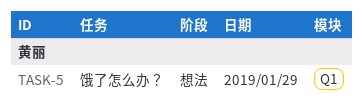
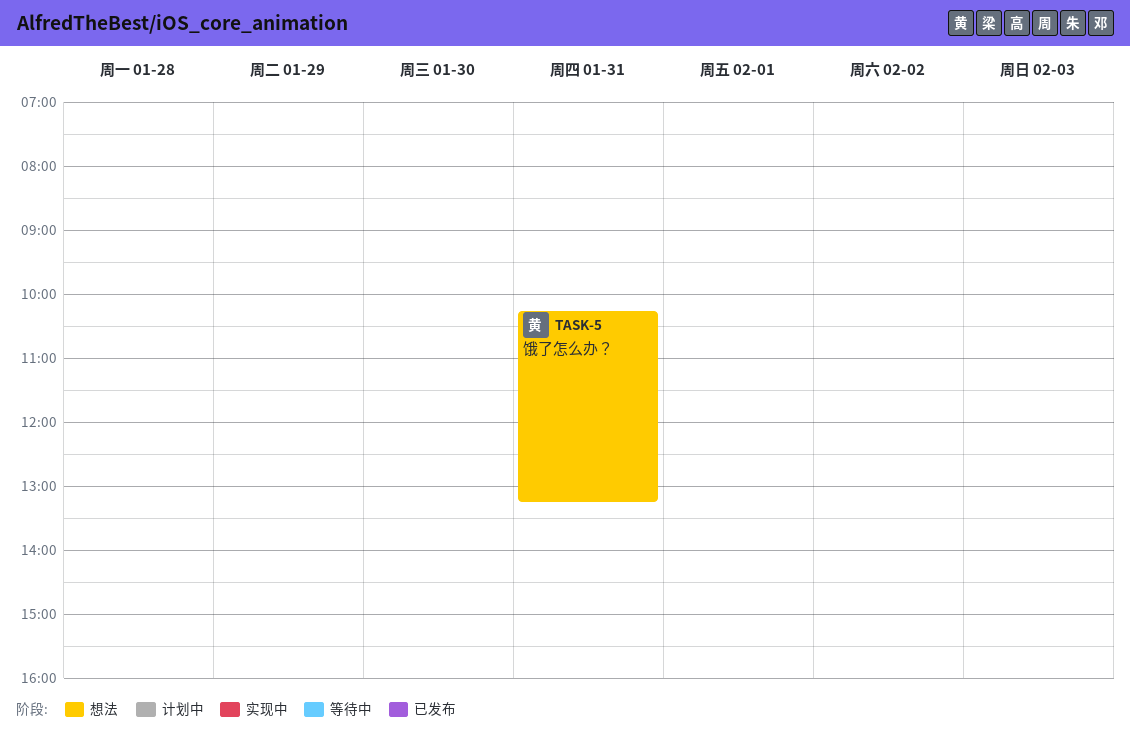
TASK-5, day: Jan 29 -> Jan 31

